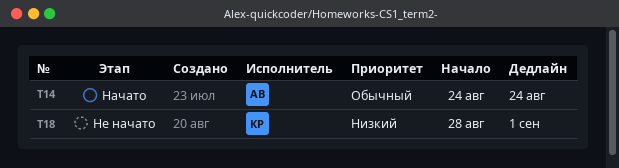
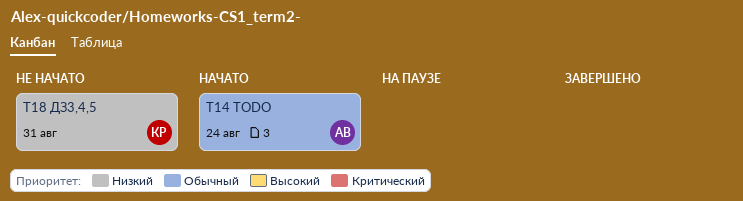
T18, due: Sep 1 -> Aug 31

